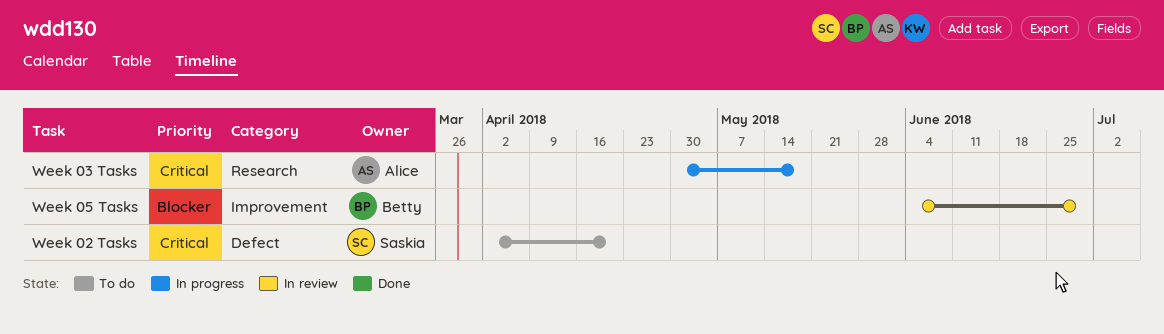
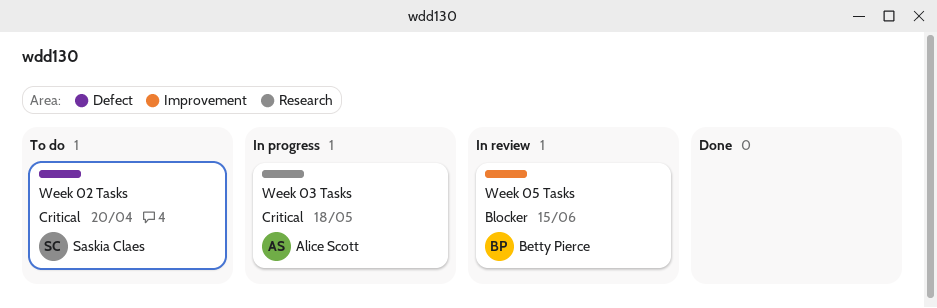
Week 05 Tasks, due: Jun 29 -> Jun 15

